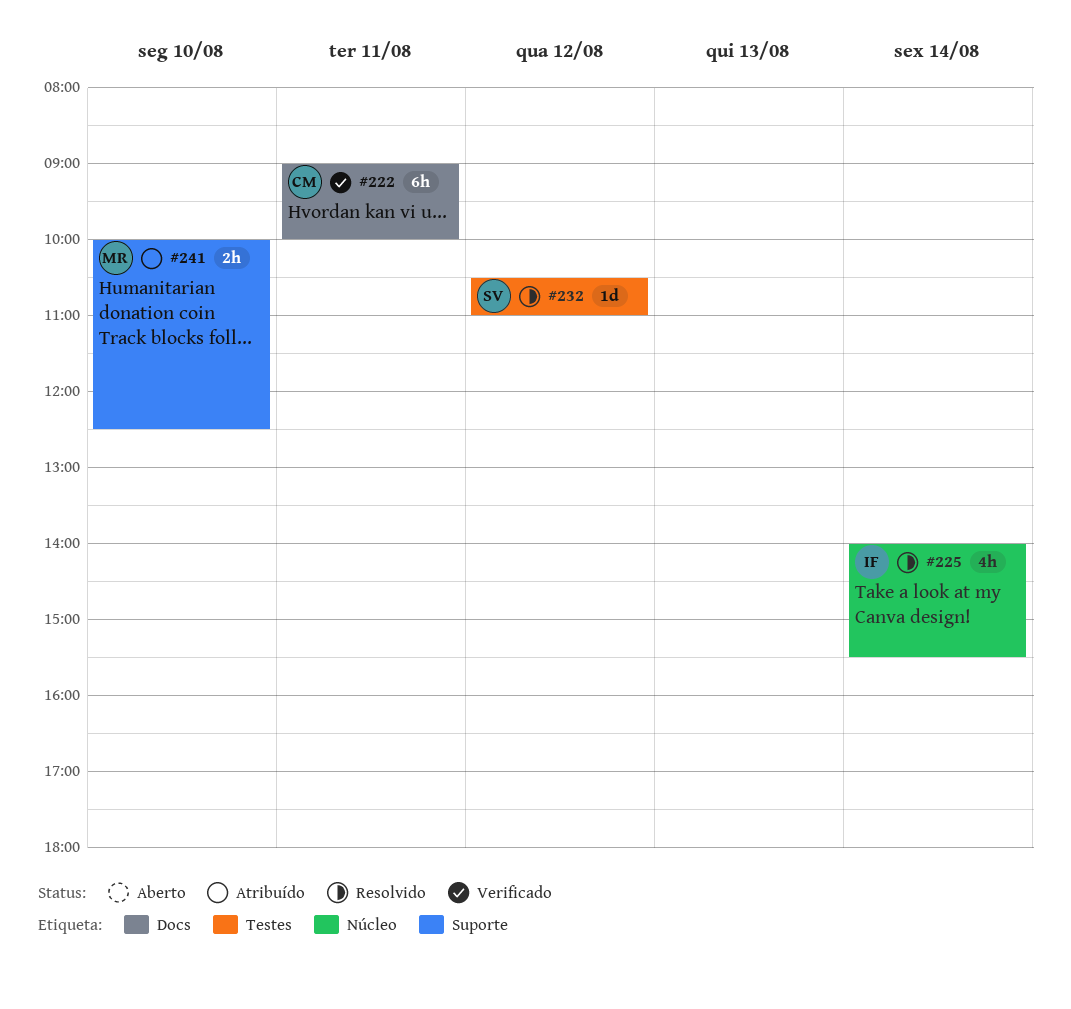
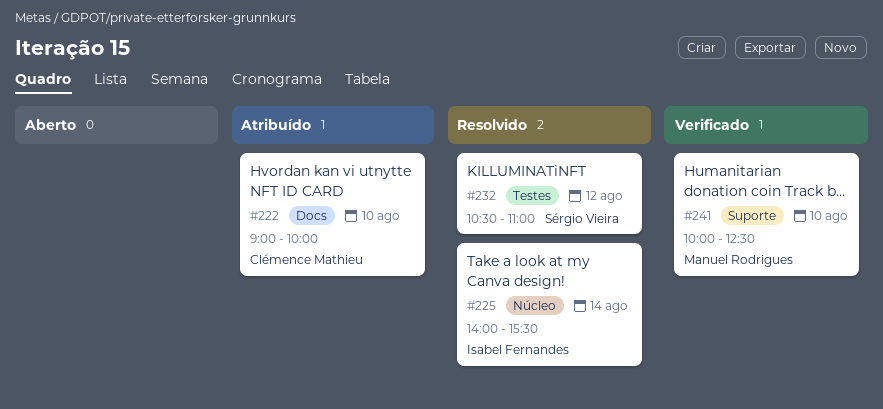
#222, status: Verificado -> Atribuído
#222, day: Aug 11 -> Aug 10
#241, status: Atribuído -> Verificado

